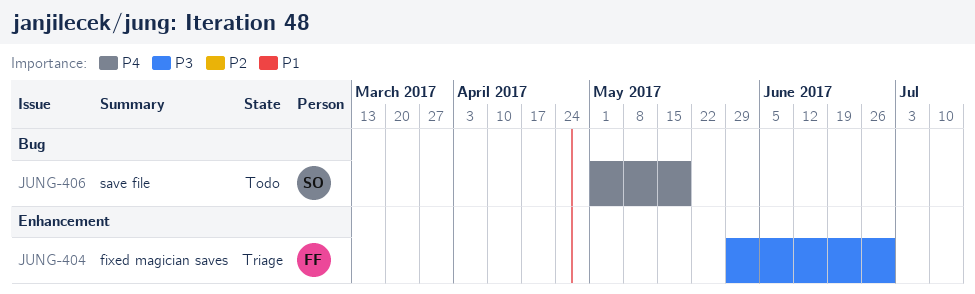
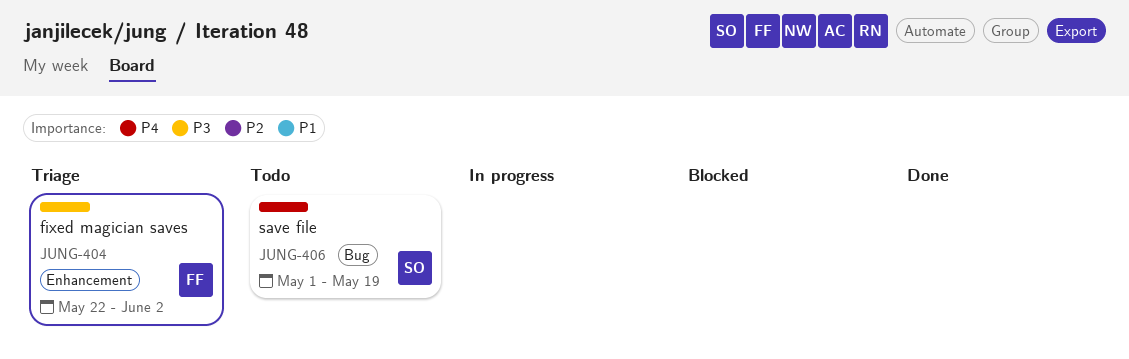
JUNG-404, start: May 29 -> May 22
JUNG-404, due: Jun 30 -> Jun 2

